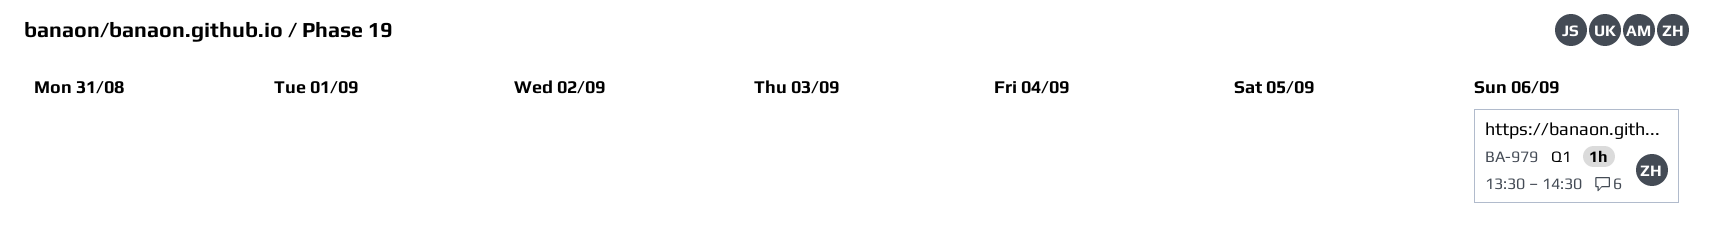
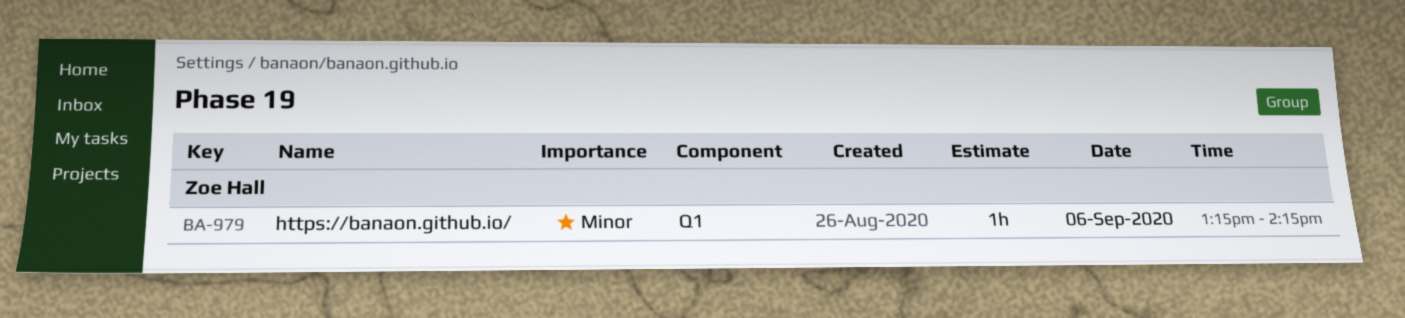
BA-979, begins: 13:30 -> 13:15
BA-979, ends: 14:30 -> 14:15

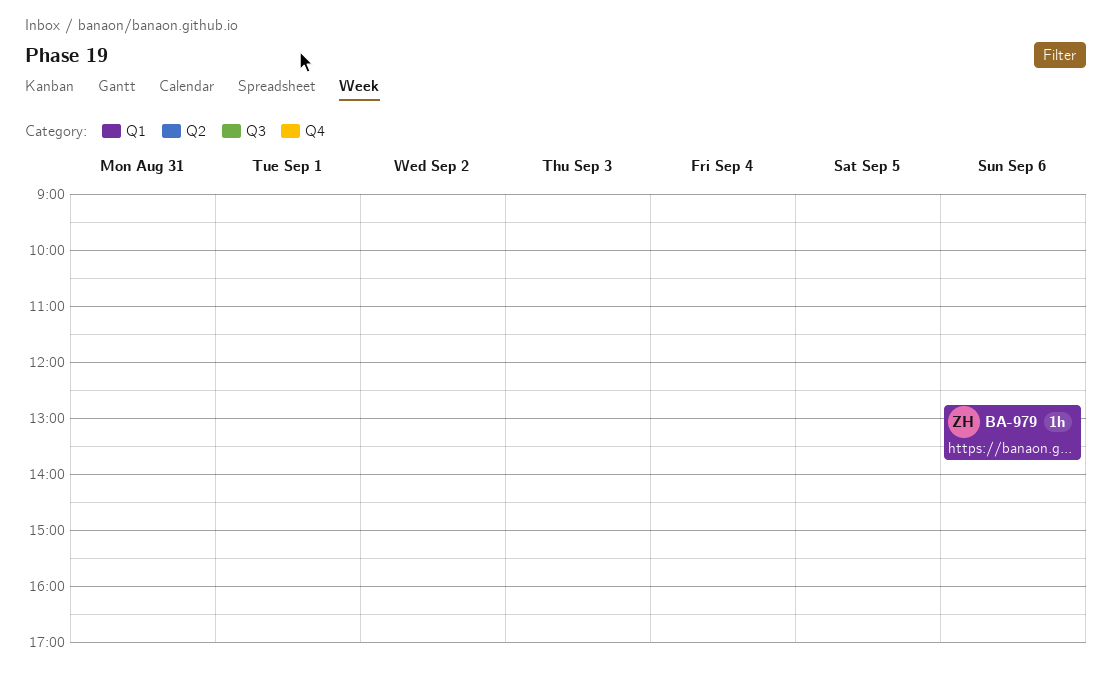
BA-979, begins: 13:15 -> 12:45
BA-979, ends: 14:15 -> 13:45

